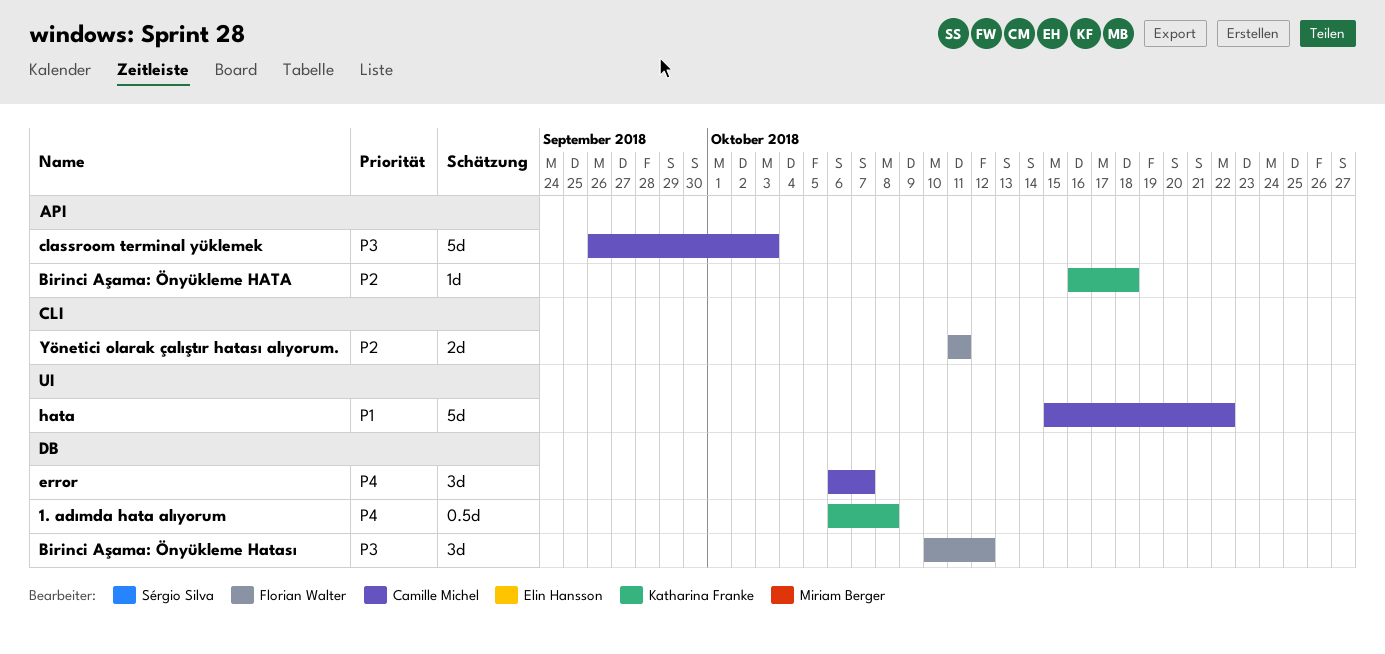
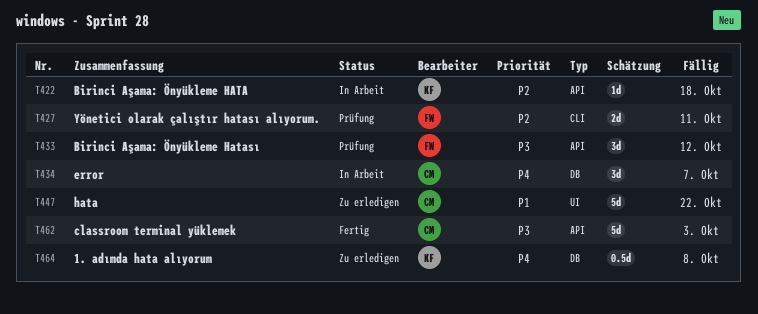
Birinci Aşama: Önyükleme Hatası, label: DB -> API

